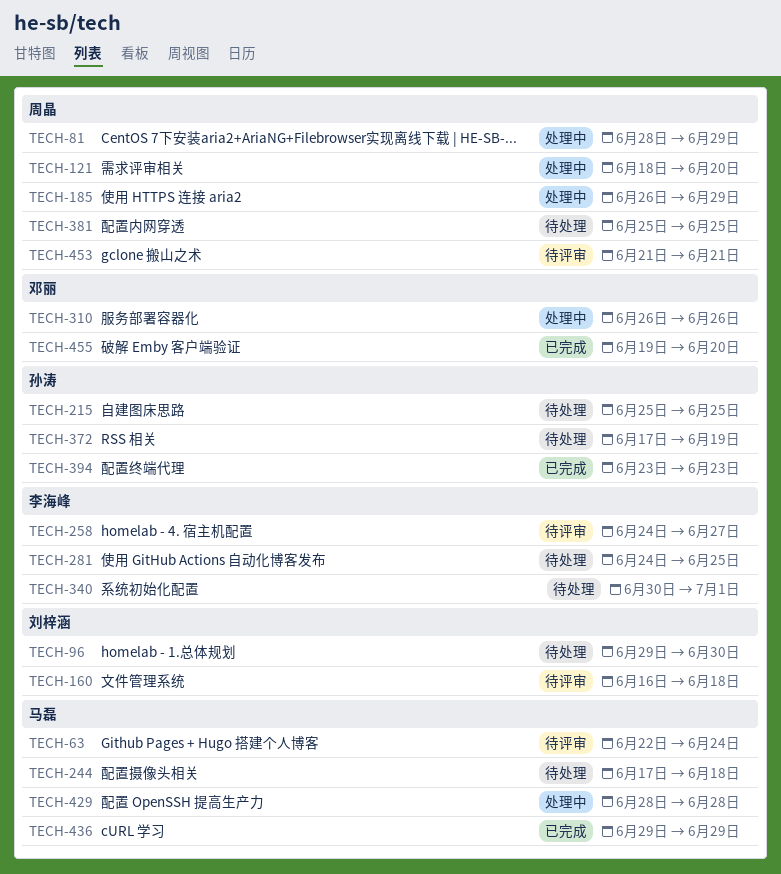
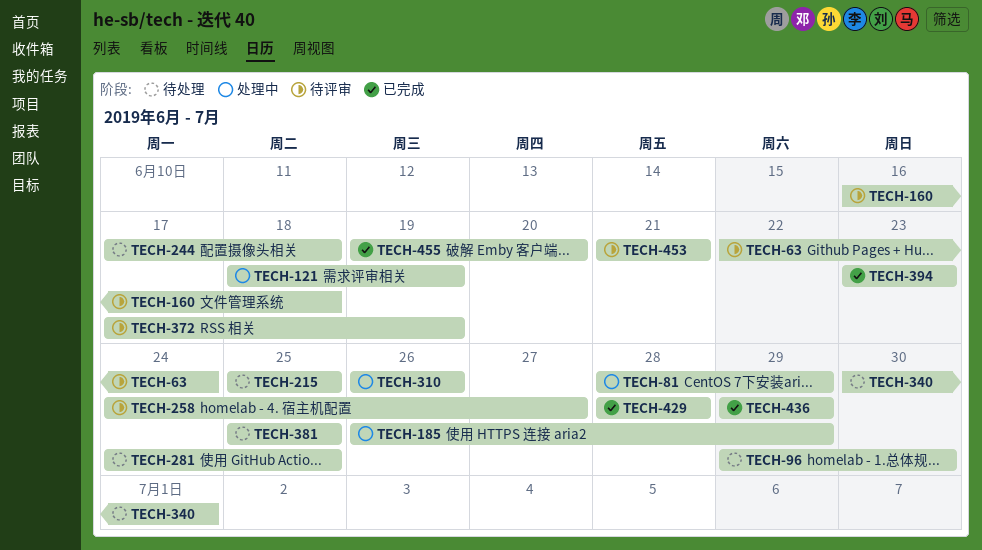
TECH-121, due: Jun 20 -> Jun 19
TECH-372, status: 待处理 -> 待评审
TECH-429, status: 处理中 -> 已完成

